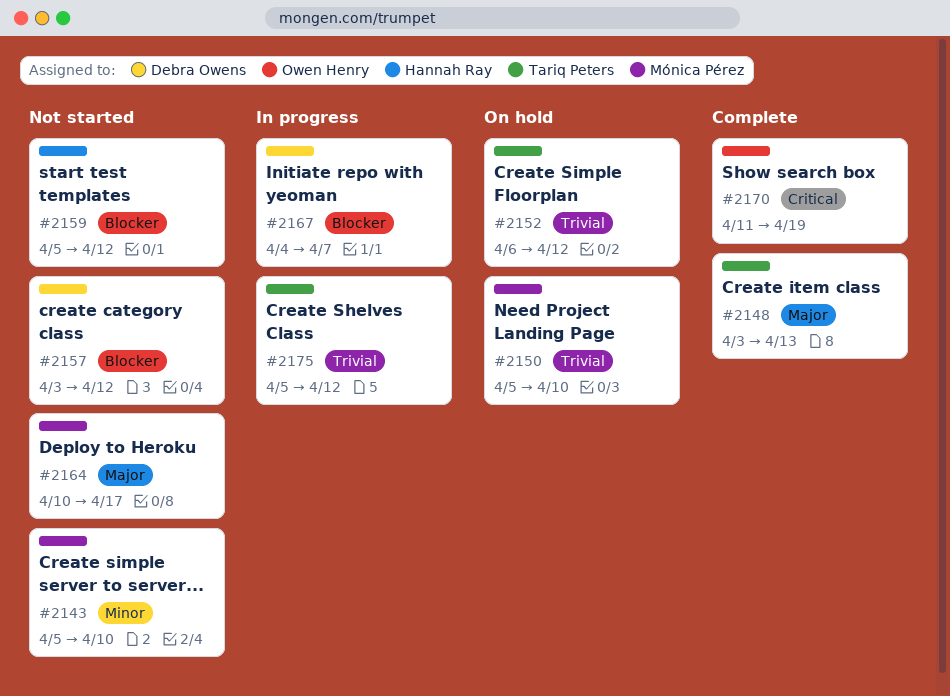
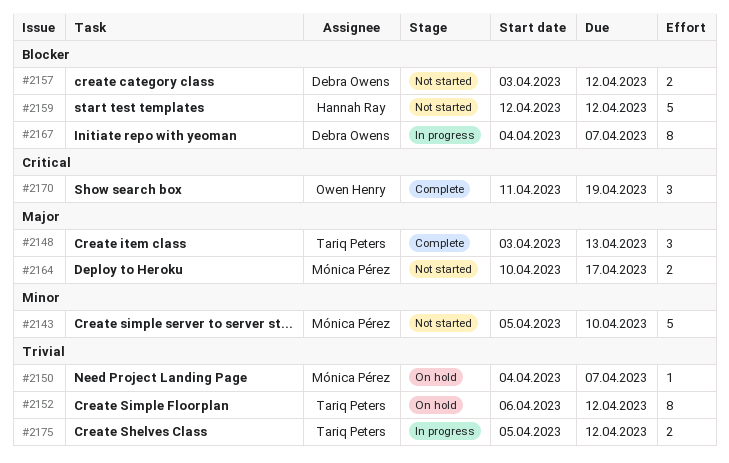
#2150, start: Apr 5 -> Apr 4
#2150, due: Apr 10 -> Apr 7
#2159, start: Apr 5 -> Apr 12

